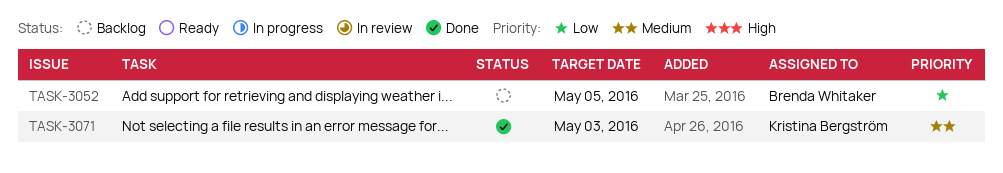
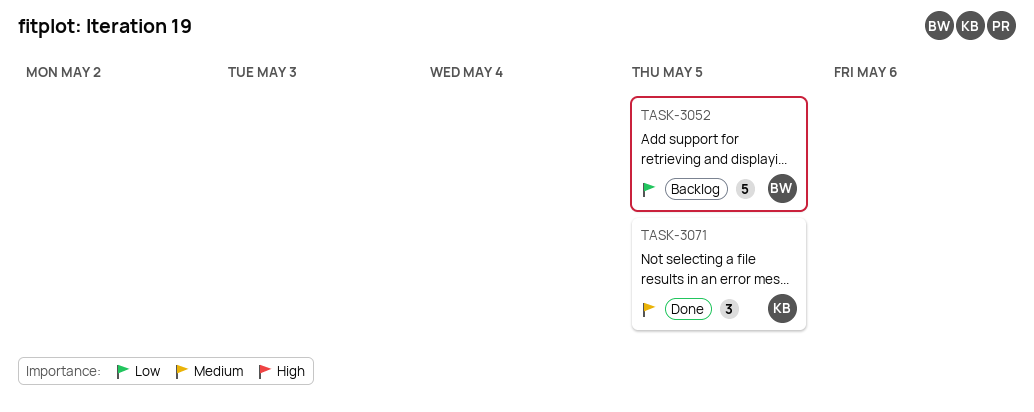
TASK-3071, due: May 3 -> May 5

